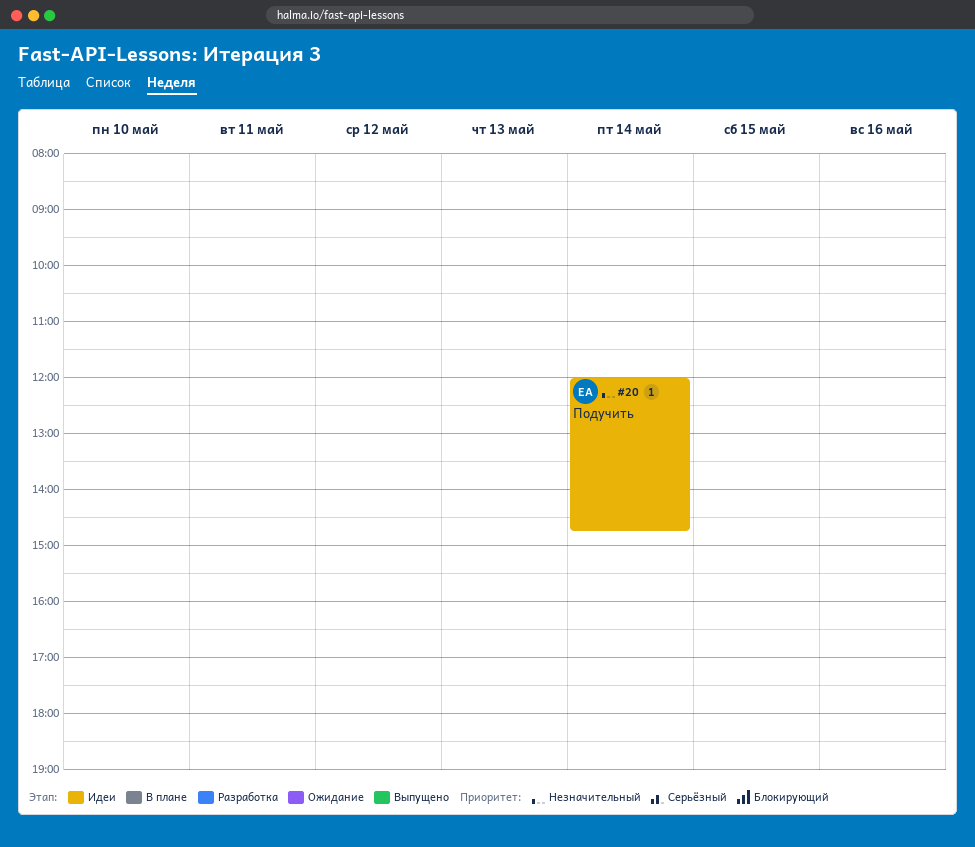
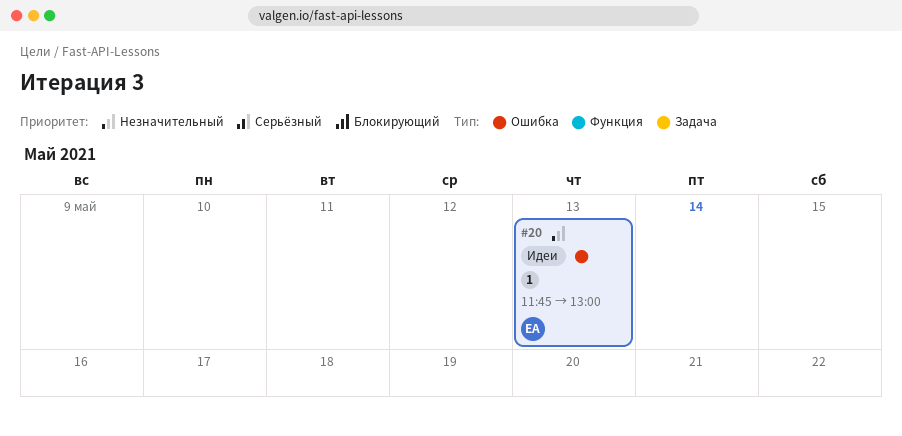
#20, day: May 14 -> May 13
#20, begins: 12:00 -> 11:45
#20, ends: 14:45 -> 13:00

